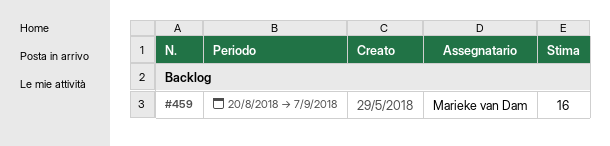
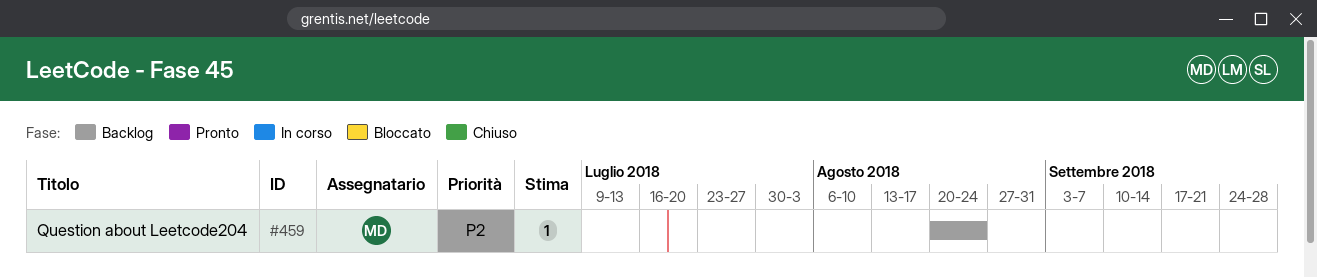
#459, estimate: 16 -> 1
#459, due: Sep 7 -> Aug 24

